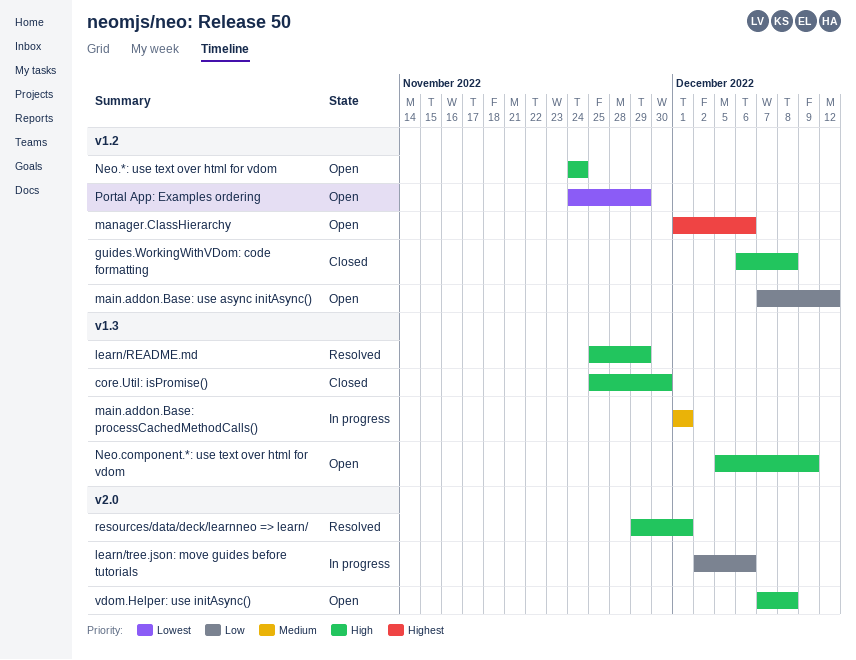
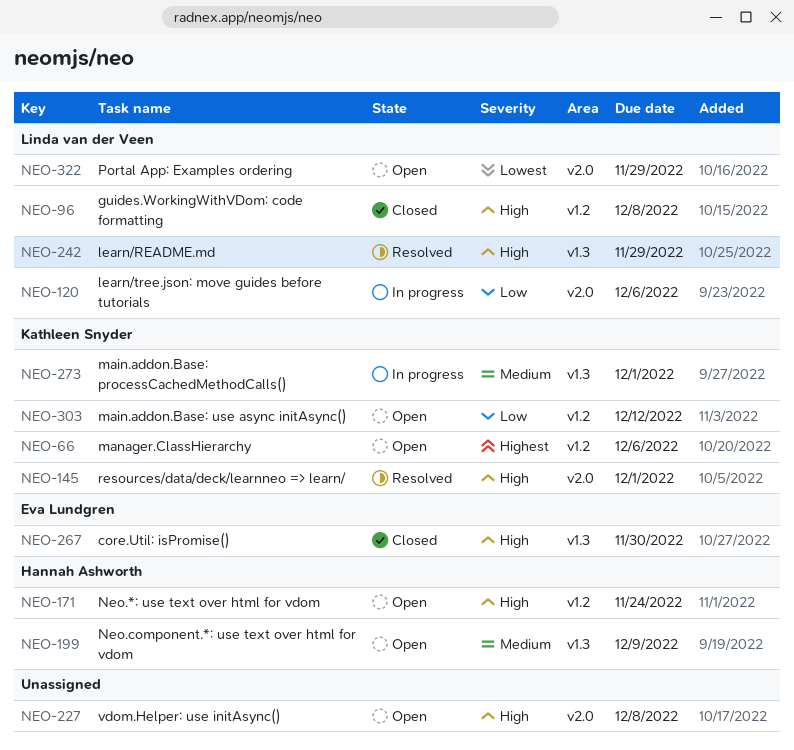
Neo.component.*: use text over html for vdom, priority: High -> Medium
Portal App: Examples ordering, label: v1.2 -> v2.0

